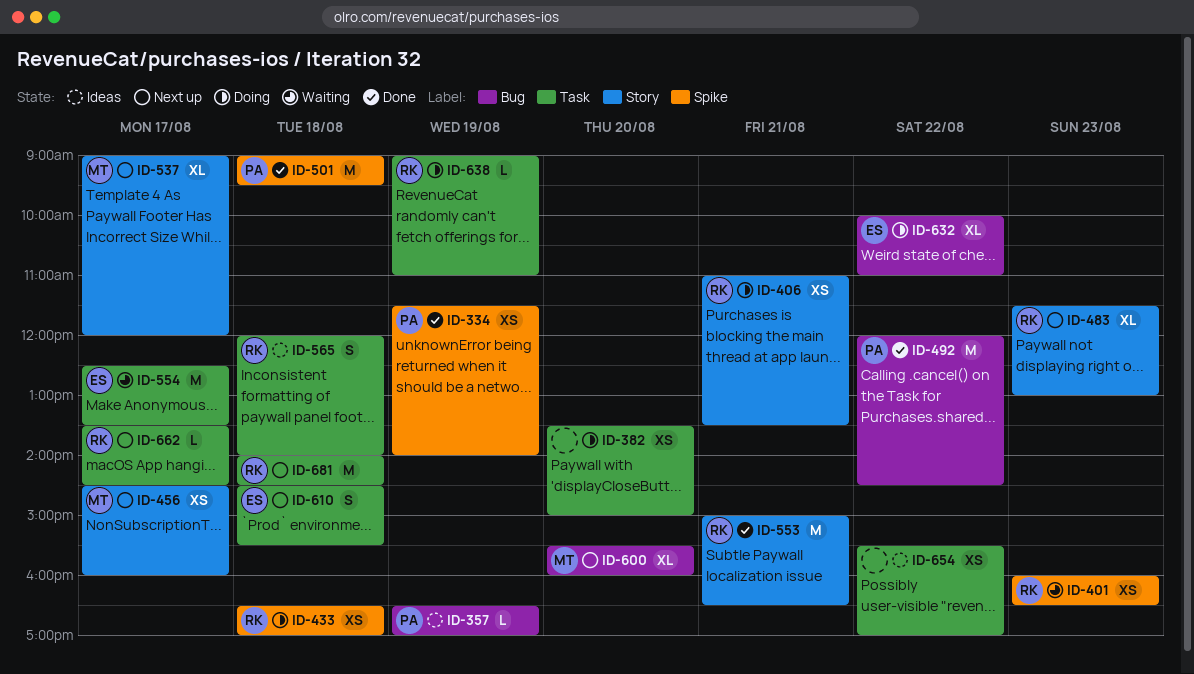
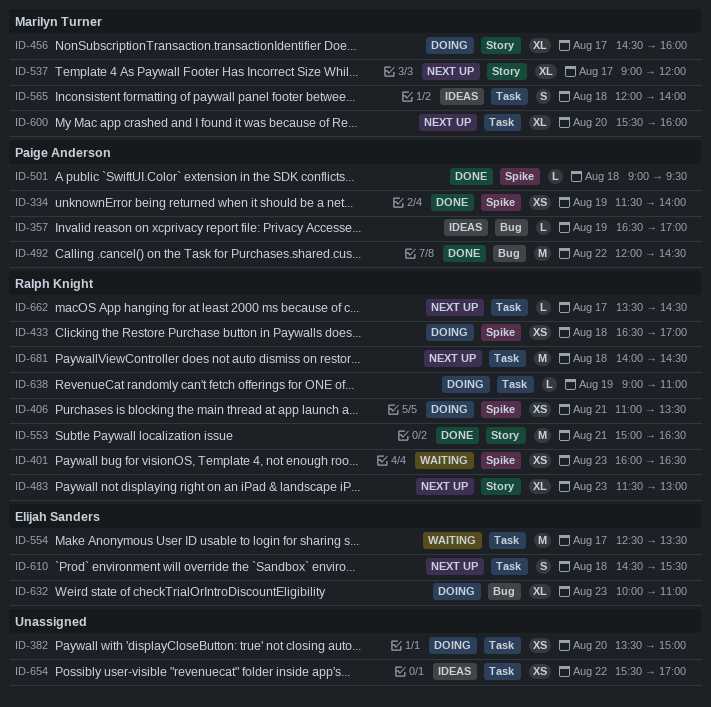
ID-406, label: Story -> Spike
ID-456, status: Next up -> Doing
ID-456, estimate: XS -> XL
ID-501, estimate: M -> L
ID-565, owner: Ralph Knight -> Marilyn Turner
ID-600, label: Bug -> Task
ID-632, day: Aug 22 -> Aug 23

